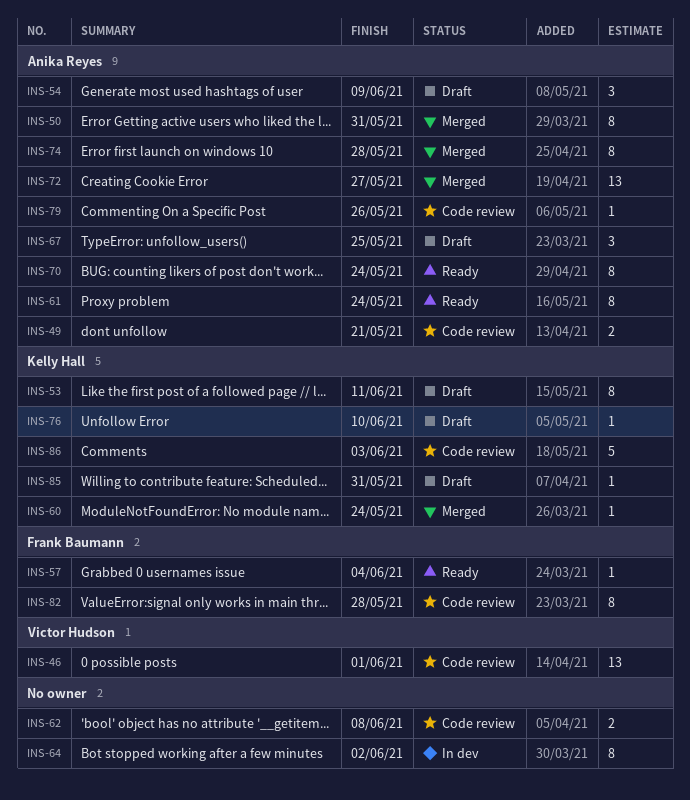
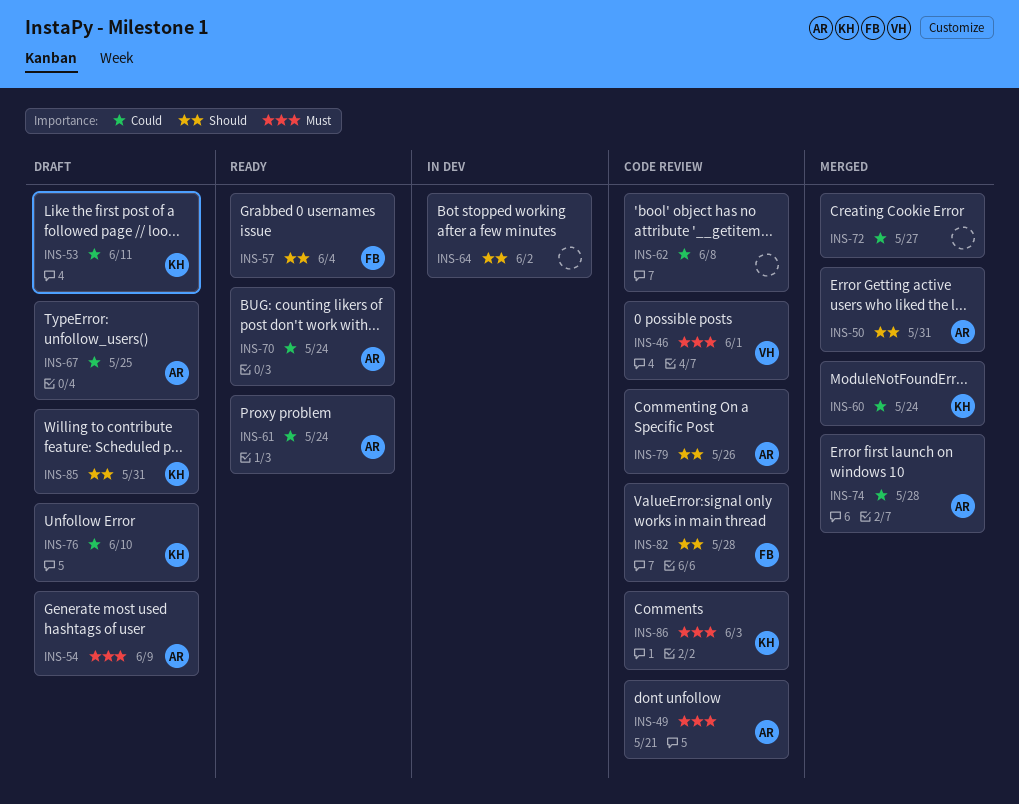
INS-72, owner: Anika Reyes -> none

